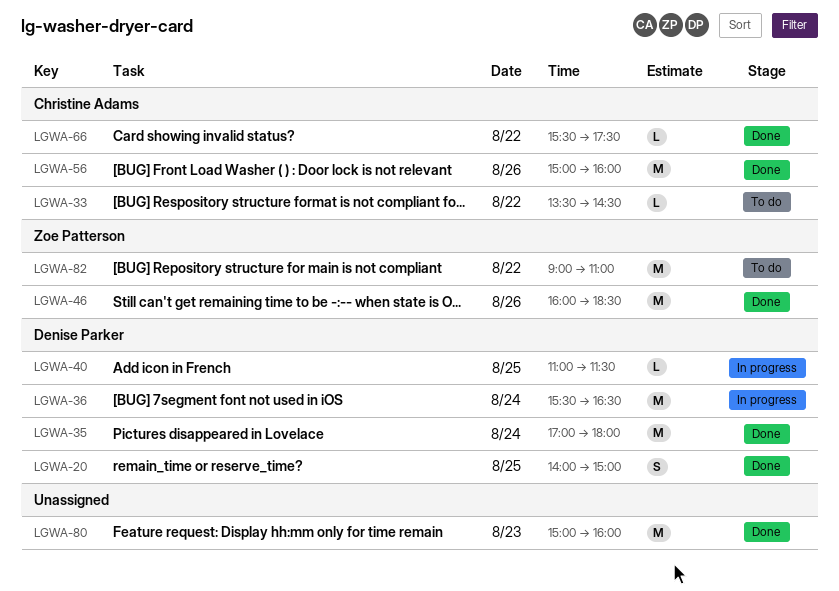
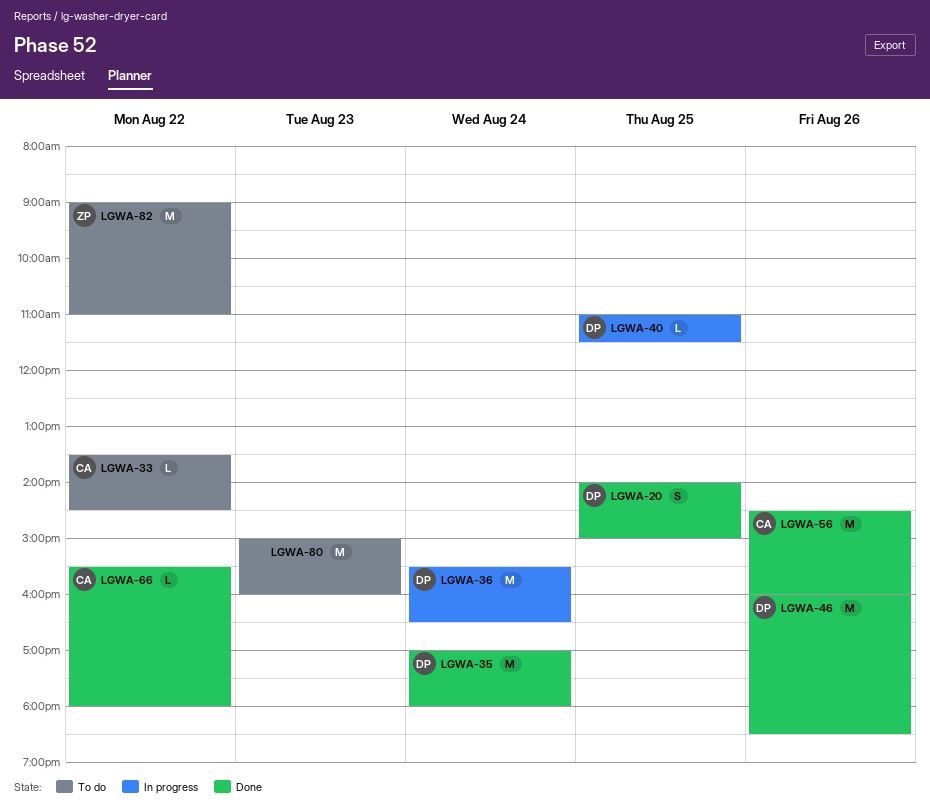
LGWA-46, owner: Zoe Patterson -> Denise Parker
LGWA-56, begins: 15:00 -> 14:30
LGWA-66, ends: 17:30 -> 18:00
LGWA-80, status: Done -> To do

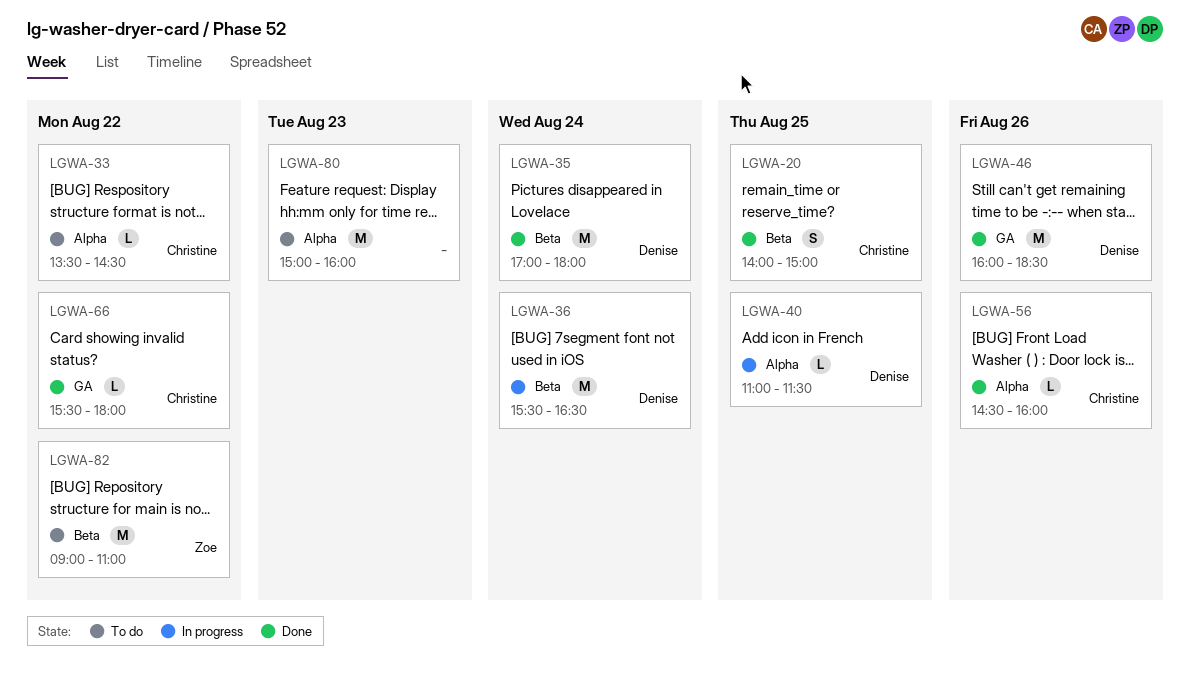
LGWA-20, owner: Denise -> Christine
LGWA-56, estimate: M -> L

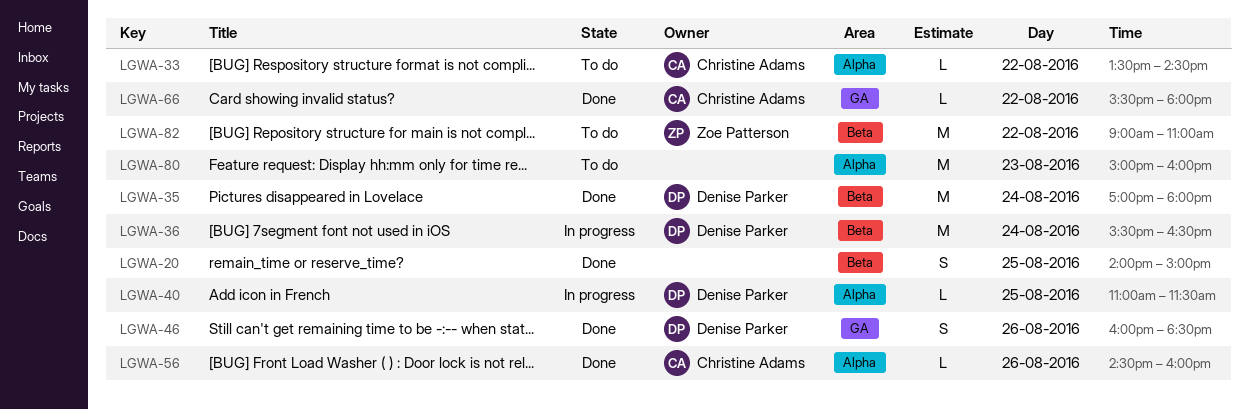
LGWA-20, owner: Christine Adams -> none
LGWA-46, estimate: M -> S

